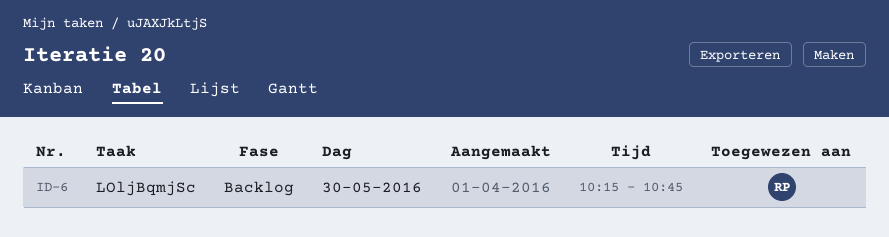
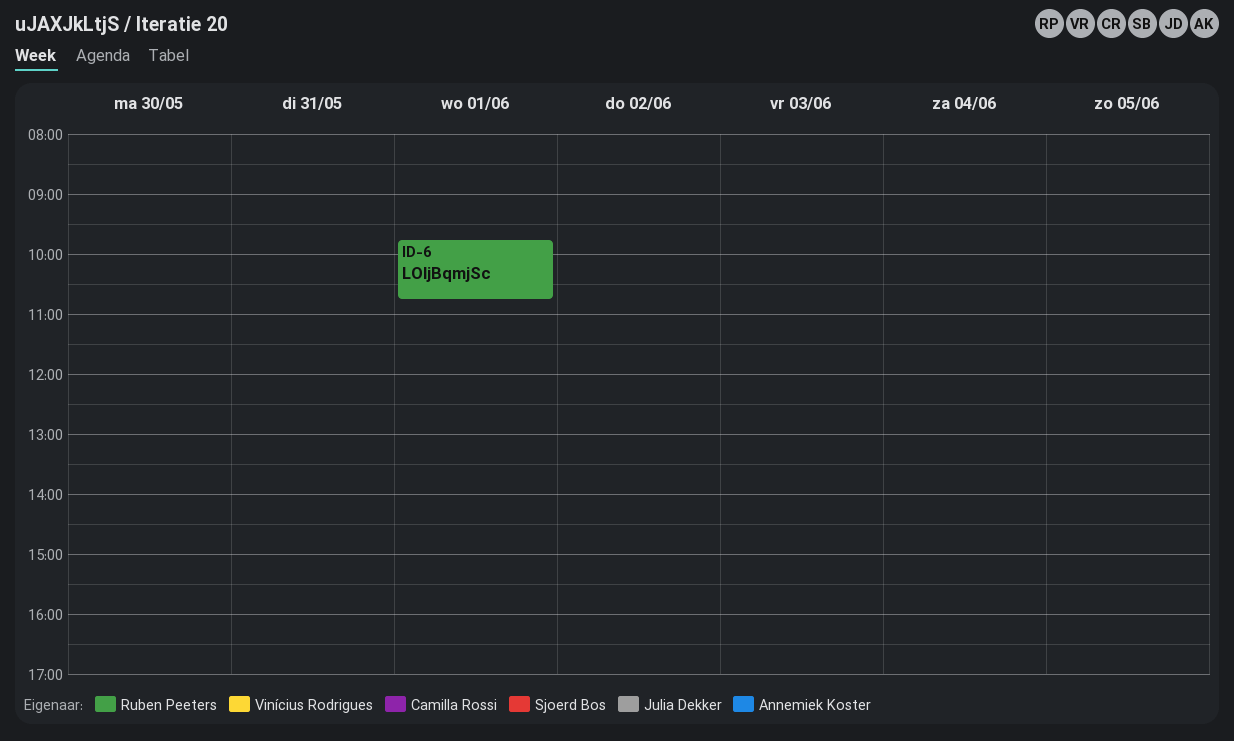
ID-6, day: May 30 -> Jun 1
ID-6, begins: 10:15 -> 09:45

